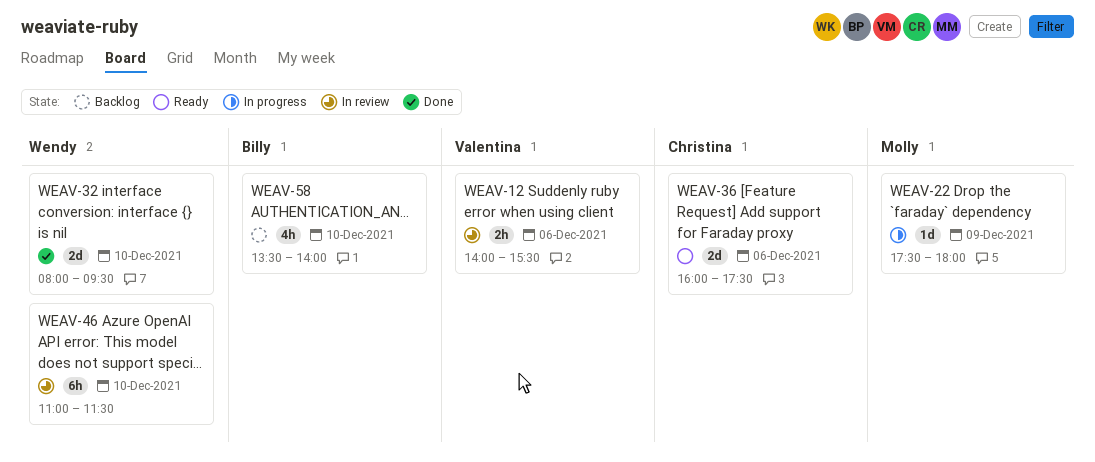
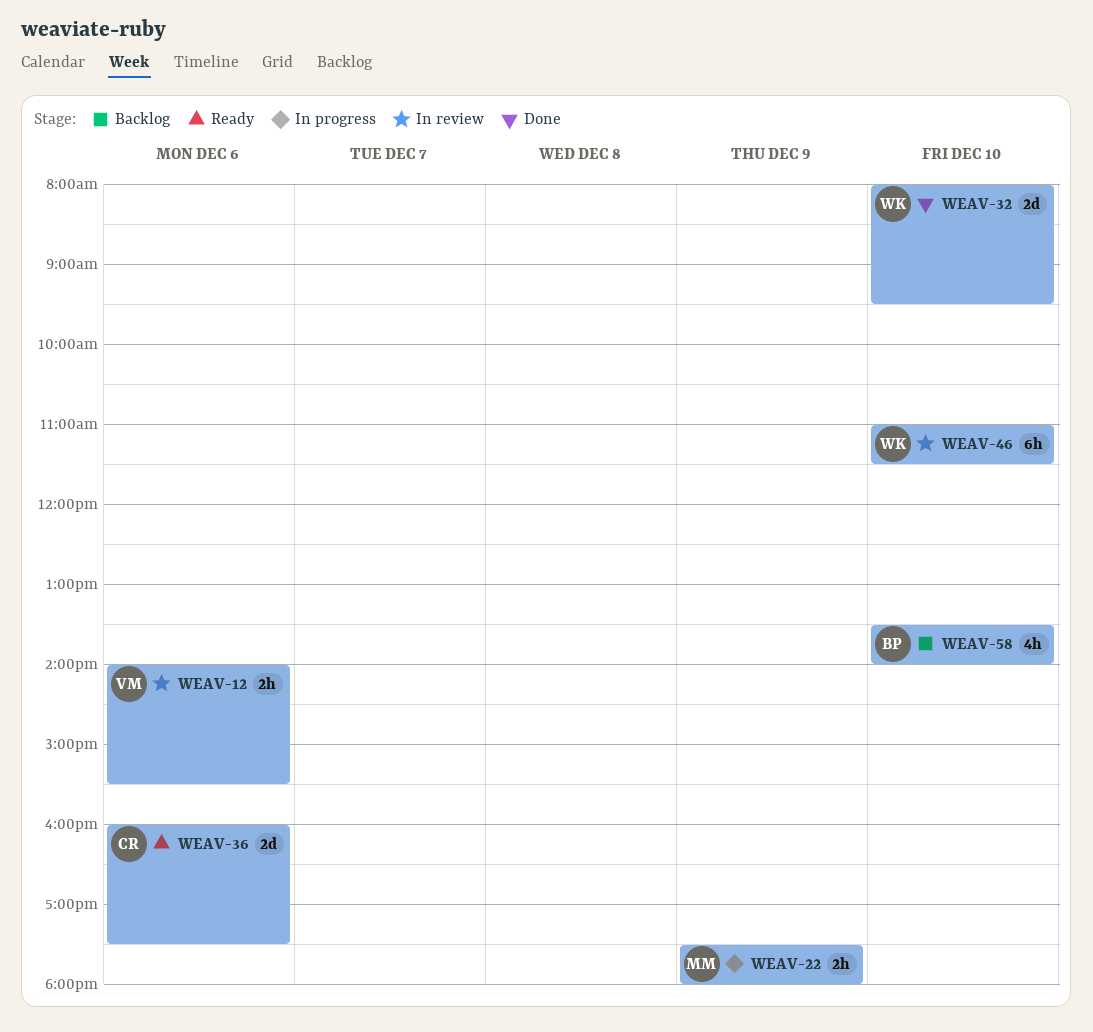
WEAV-22, estimate: 1d -> 2h

